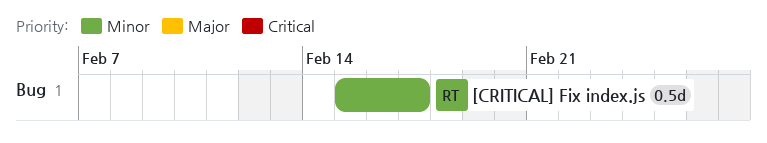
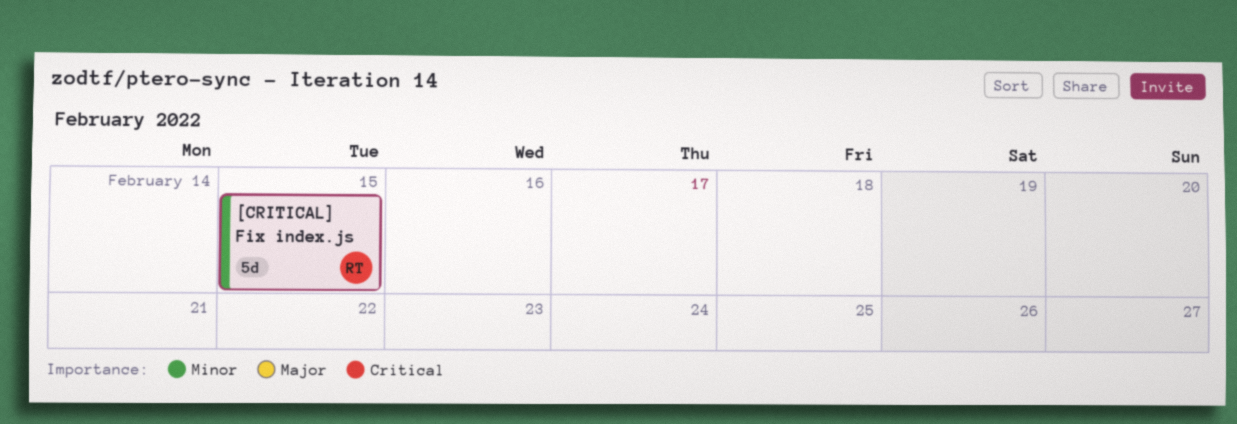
[CRITICAL] Fix index.js, estimate: 0.5d -> 5d
[CRITICAL] Fix index.js, due: Feb 17 -> Feb 15

